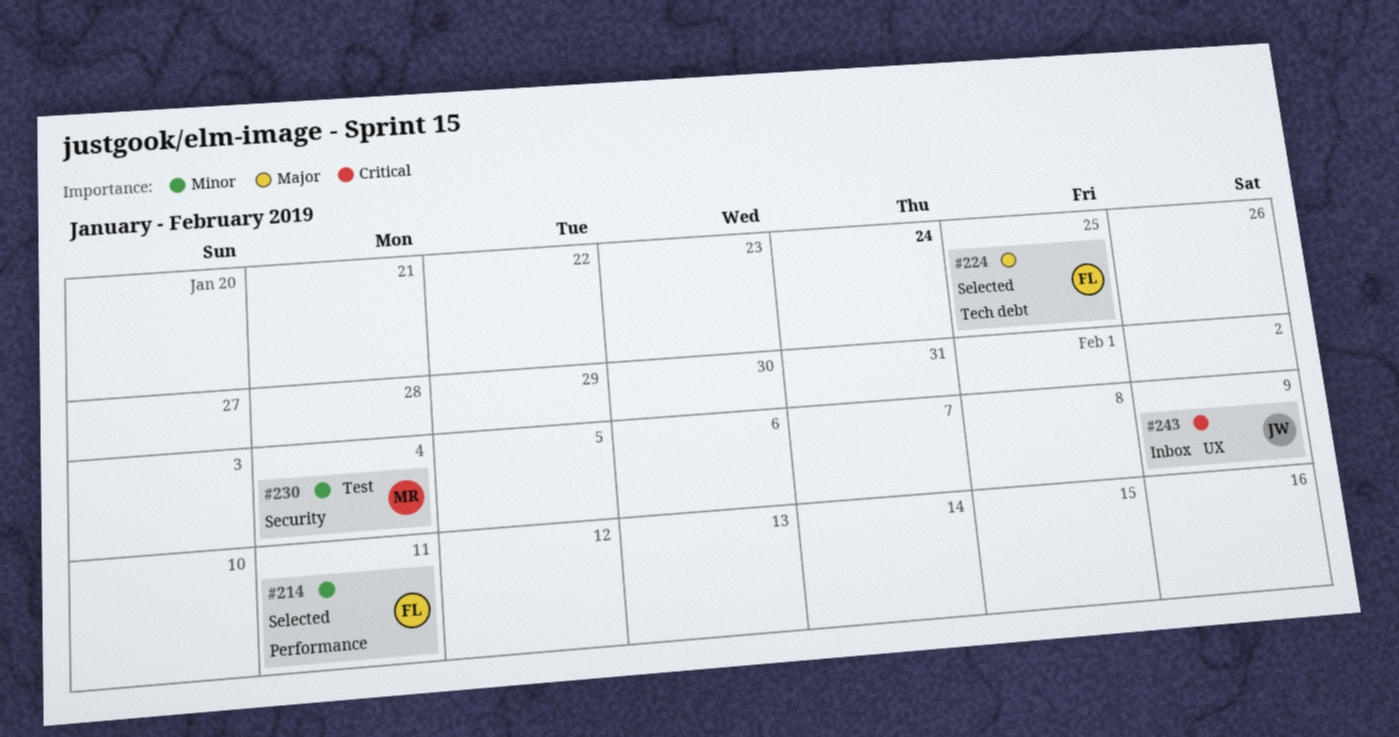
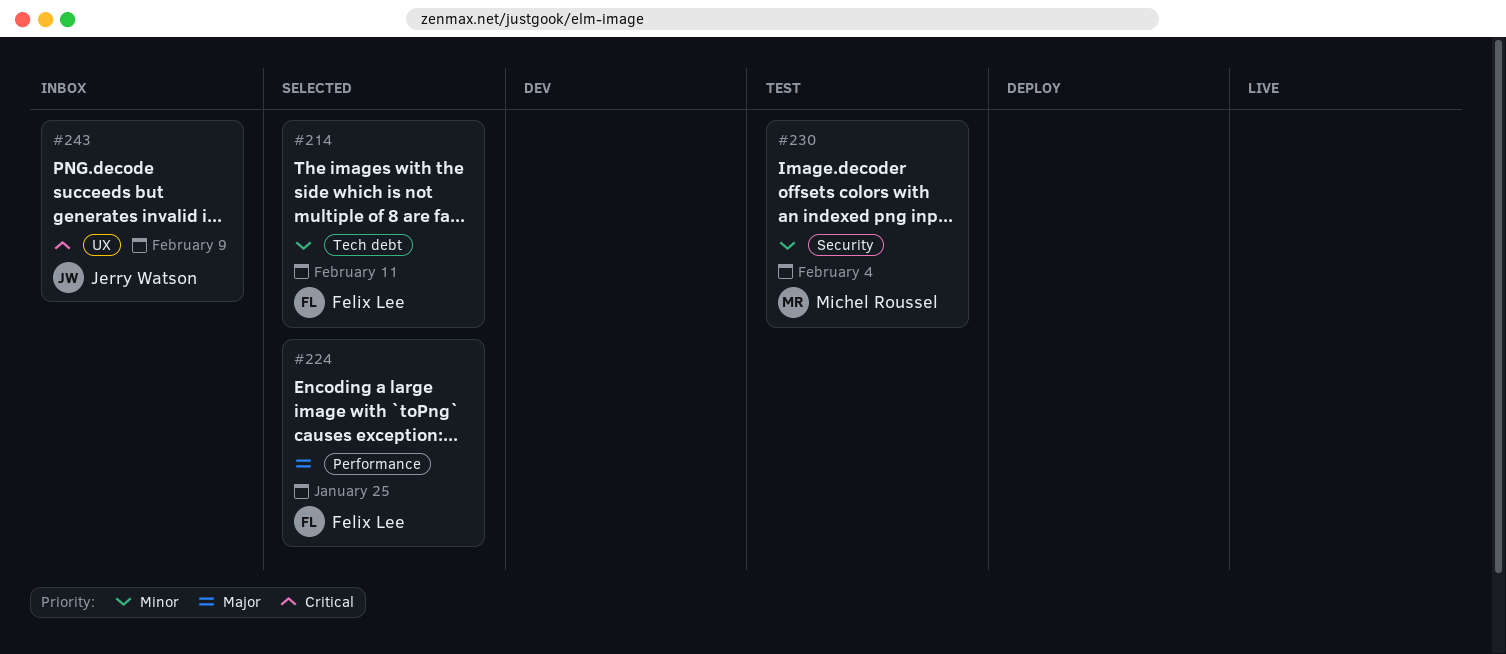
#214, label: Performance -> Tech debt
#224, label: Tech debt -> Performance

